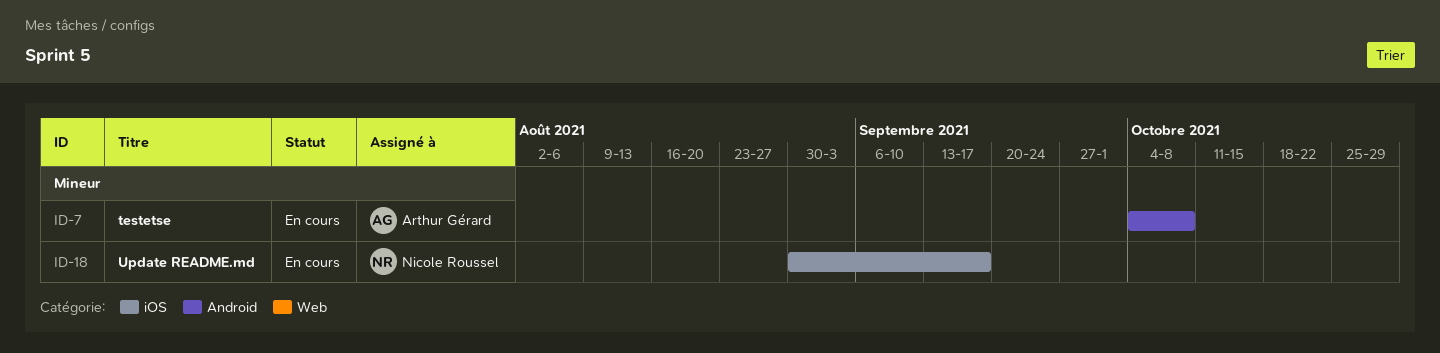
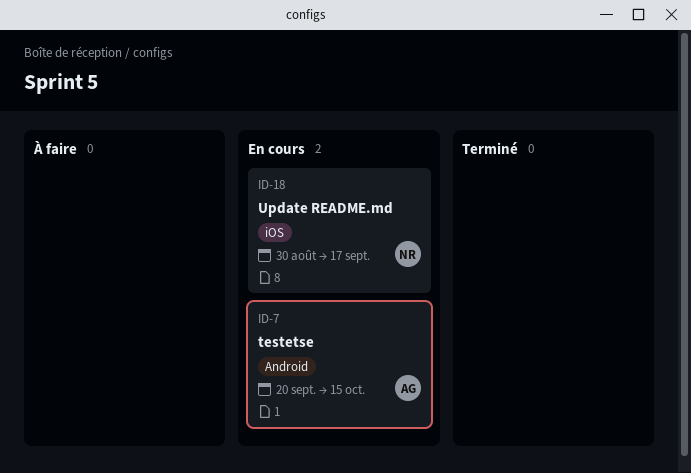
ID-7, start: Oct 4 -> Sep 20
ID-7, due: Oct 8 -> Oct 15

